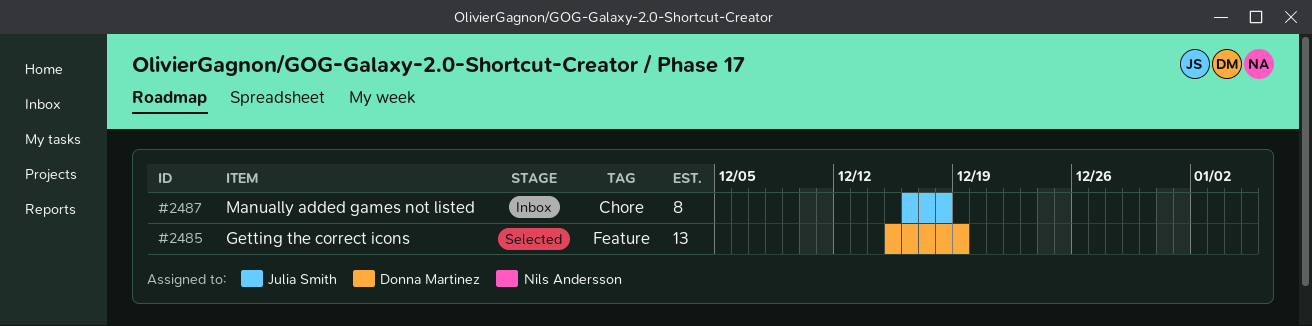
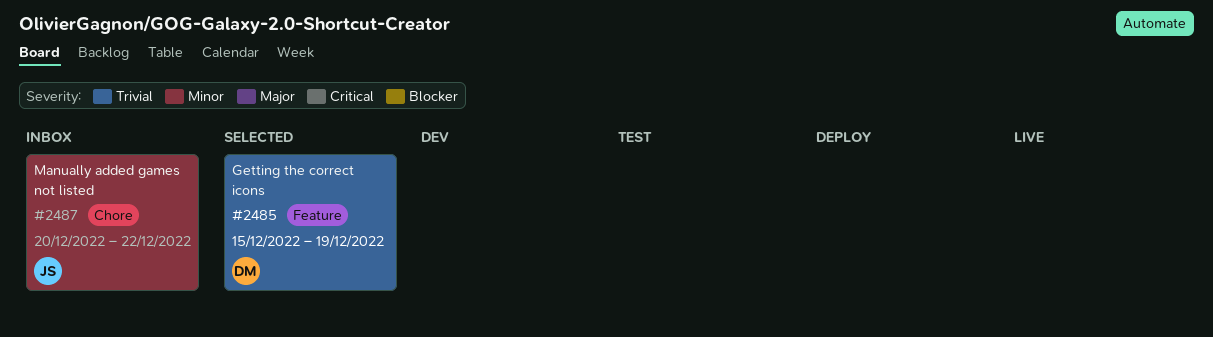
#2487, start: Dec 16 -> Dec 20
#2487, due: Dec 18 -> Dec 22

